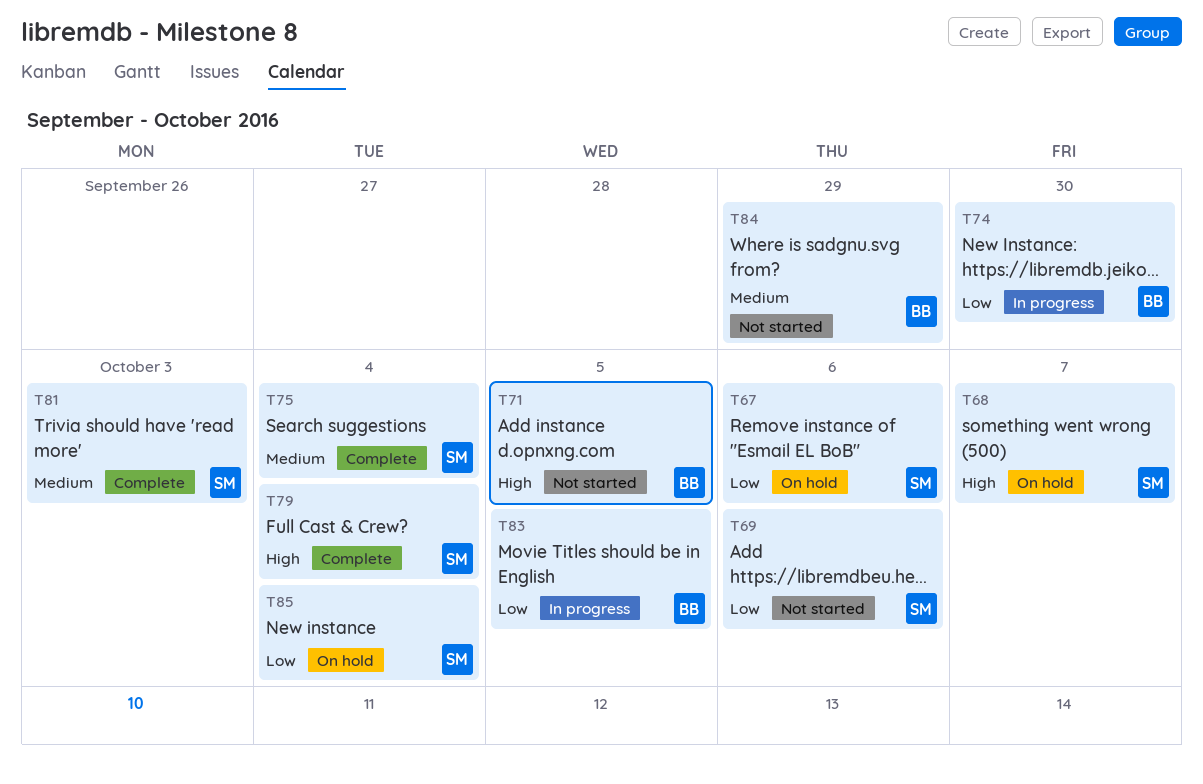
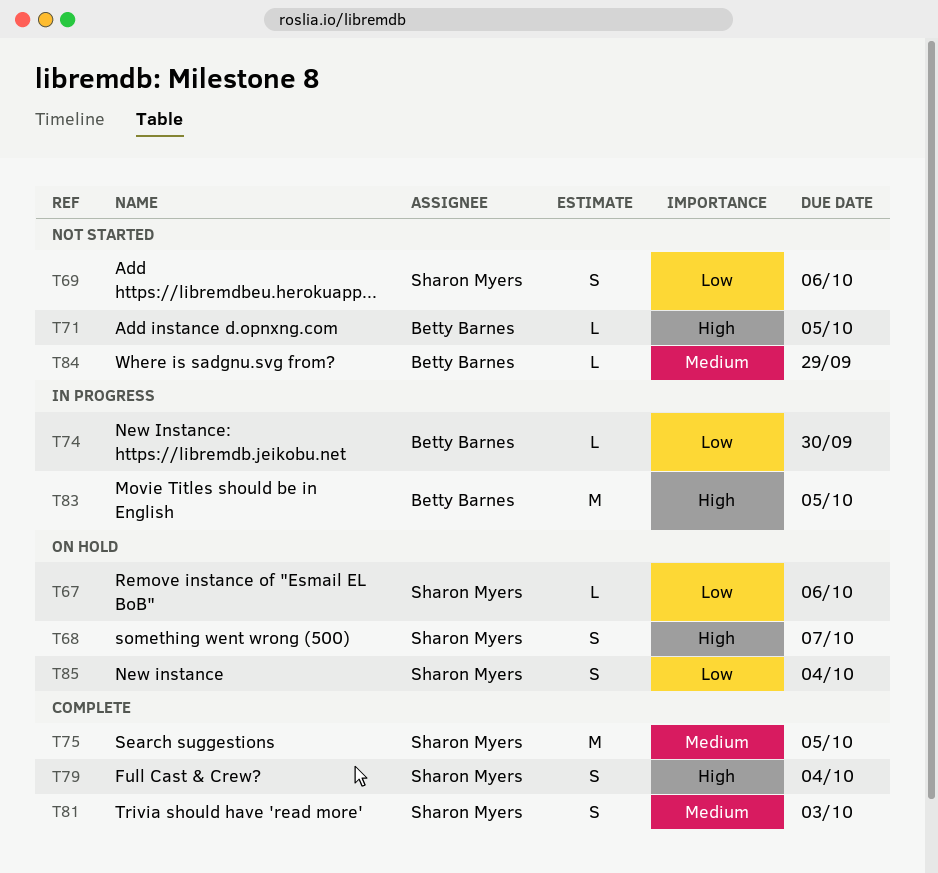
T75, due: Oct 4 -> Oct 5
T83, priority: Low -> High

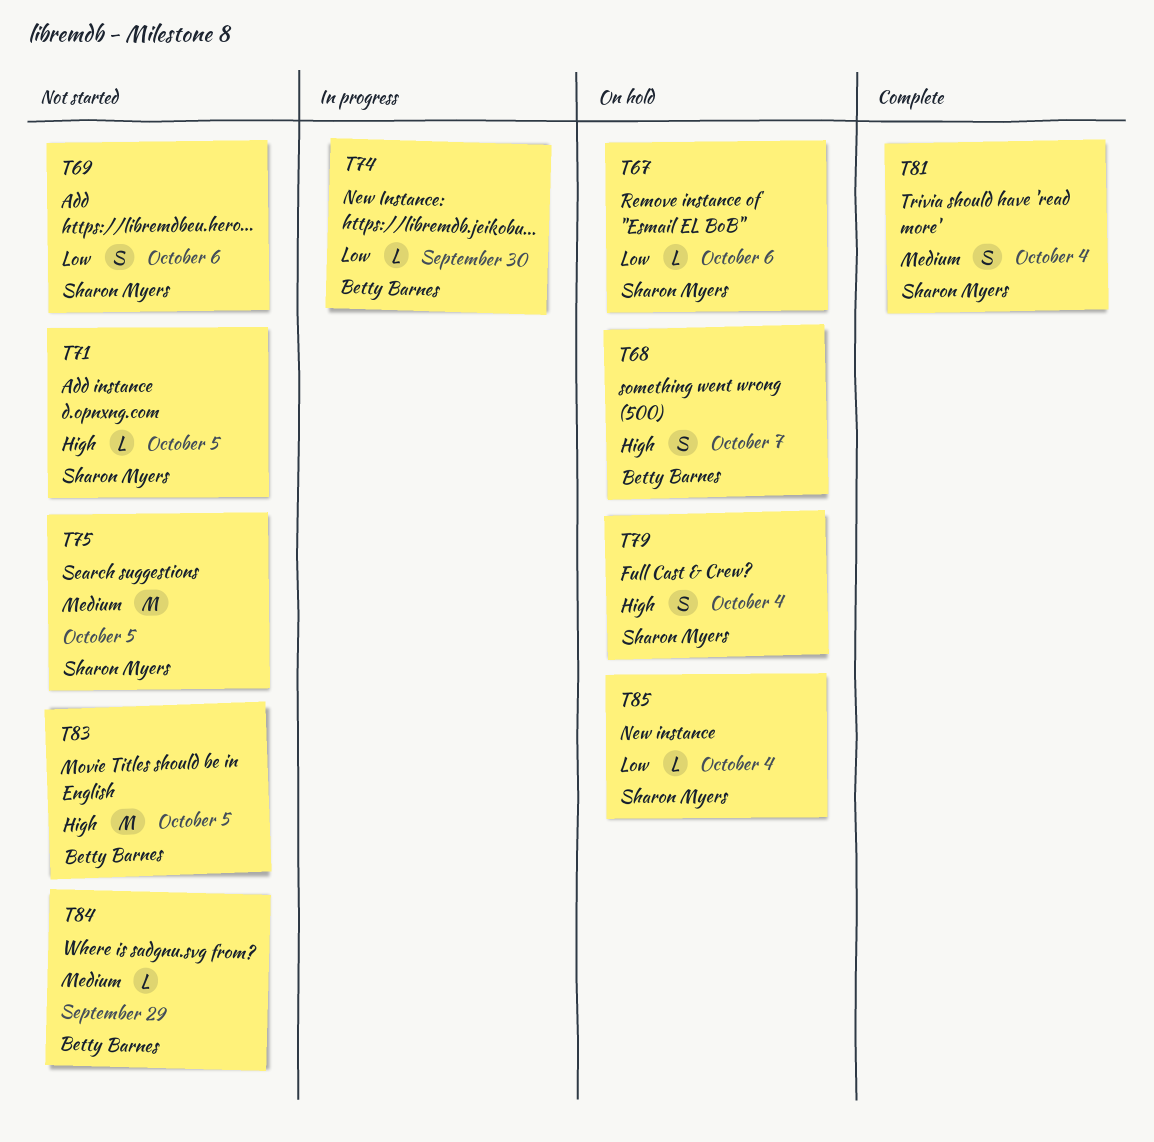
T68, owner: Sharon Myers -> Betty Barnes
T71, owner: Betty Barnes -> Sharon Myers
T75, status: Complete -> Not started
T79, status: Complete -> On hold
T81, due: Oct 3 -> Oct 4
T83, status: In progress -> Not started
T85, estimate: S -> L

